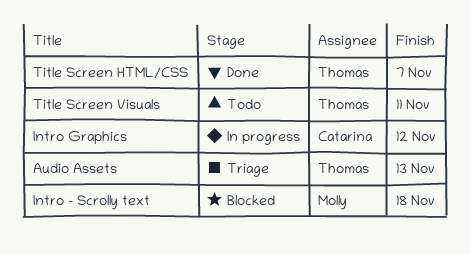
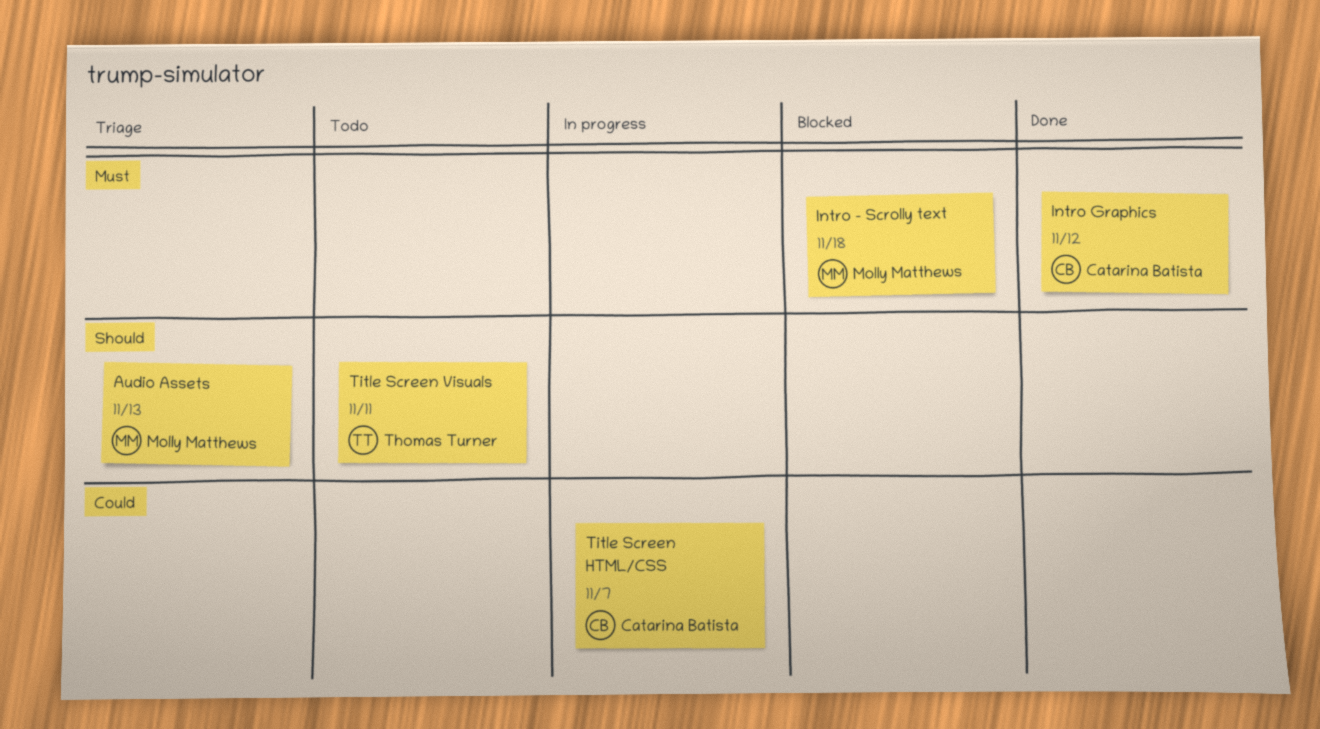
Audio Assets, owner: Thomas Turner -> Molly Matthews
Intro Graphics, status: In progress -> Done
Title Screen HTML/CSS, status: Done -> In progress
Title Screen HTML/CSS, owner: Thomas Turner -> Catarina Batista

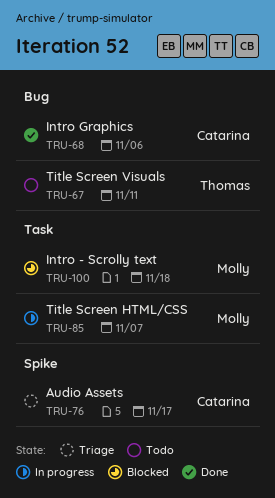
Audio Assets, owner: Molly Matthews -> Catarina Batista
Audio Assets, due: Nov 13 -> Nov 17
Intro Graphics, due: Nov 12 -> Nov 6
Title Screen HTML/CSS, owner: Catarina Batista -> Molly Matthews

